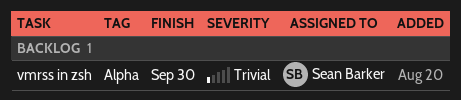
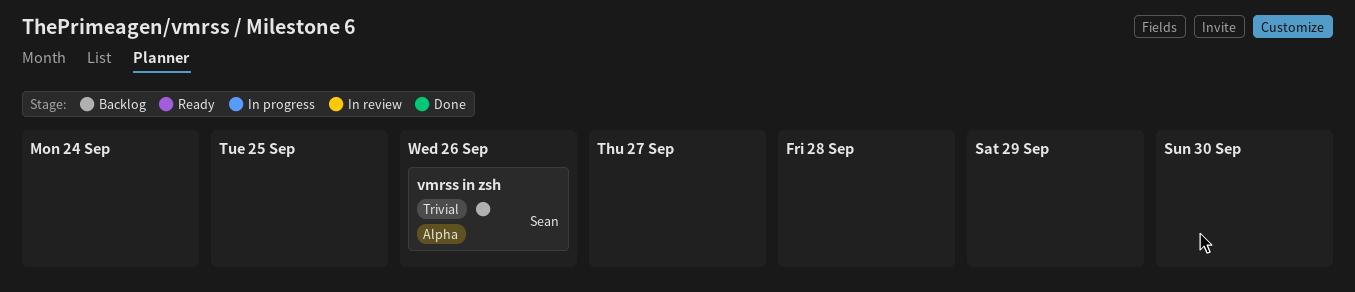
vmrss in zsh, due: Sep 30 -> Sep 26

